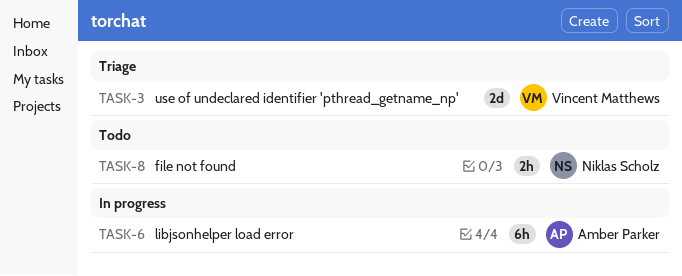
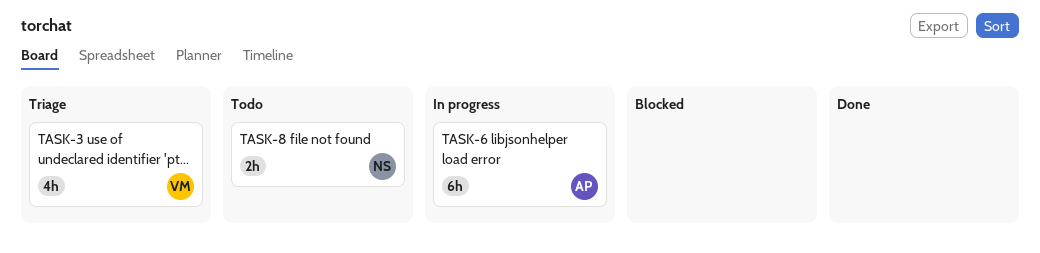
TASK-3, estimate: 2d -> 4h

